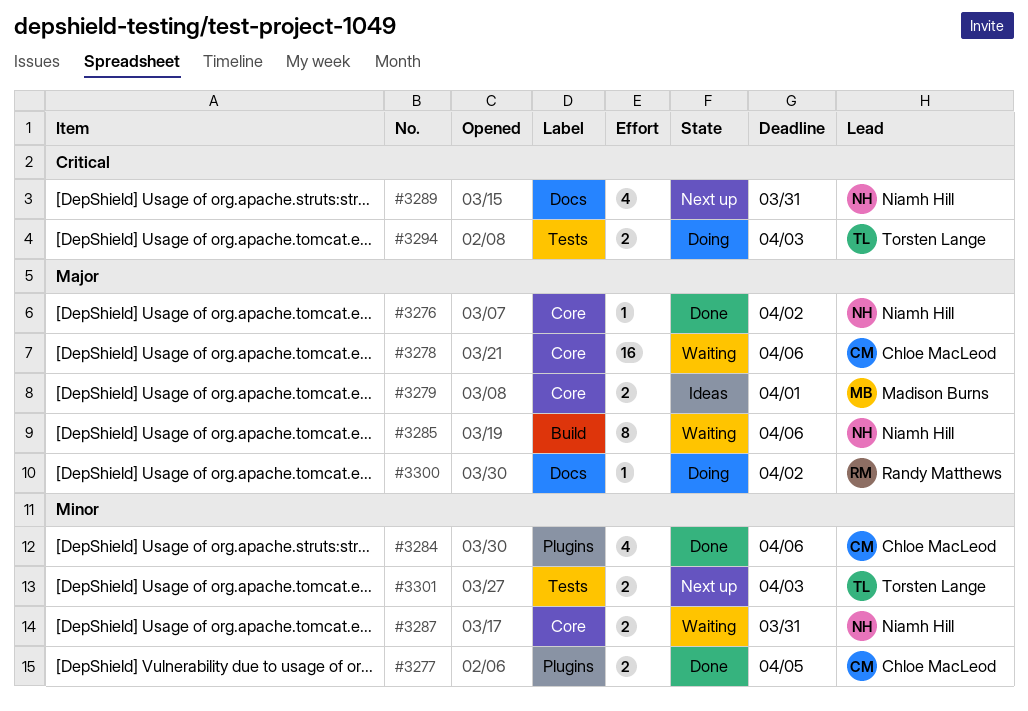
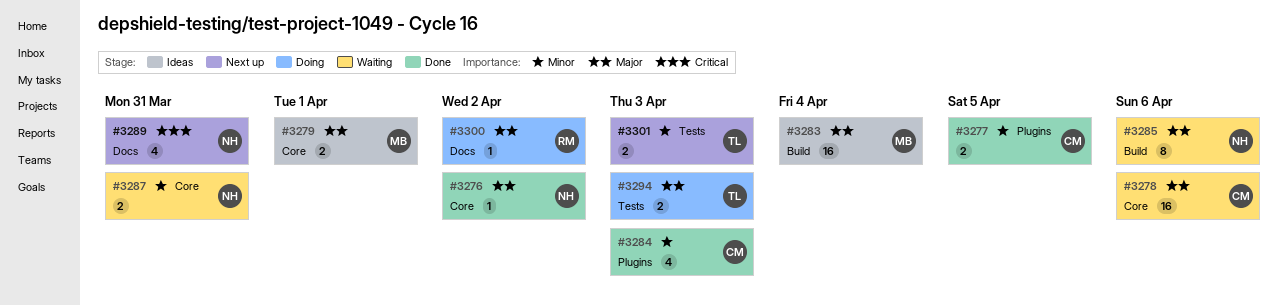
#3283: none -> present
#3284, due: Apr 6 -> Apr 3
#3294, priority: Critical -> Major

